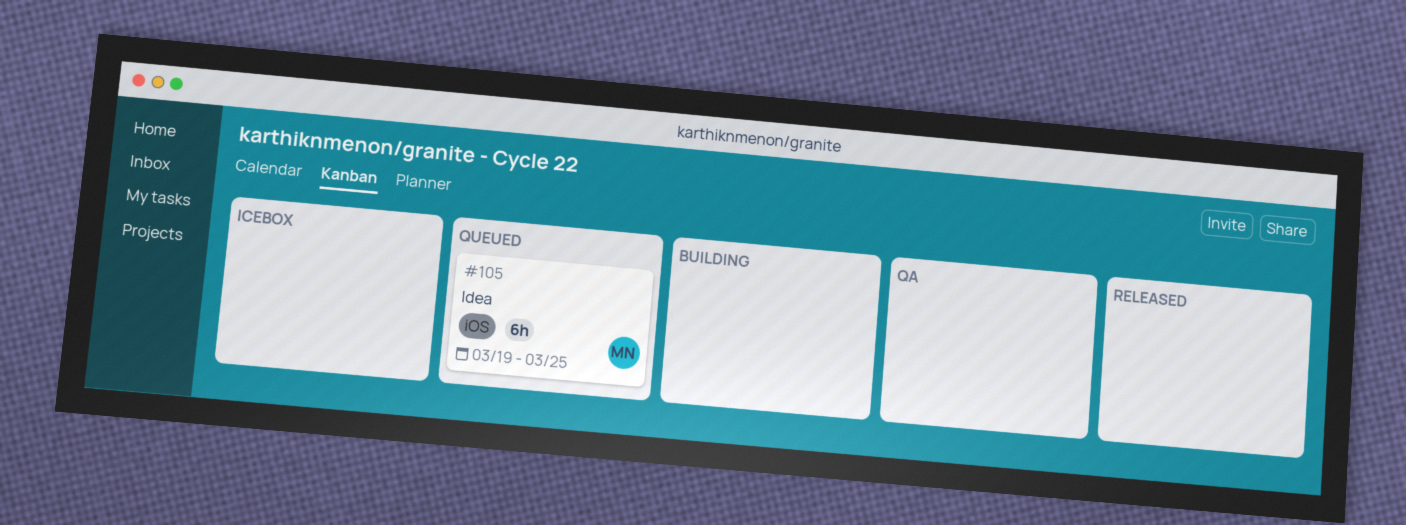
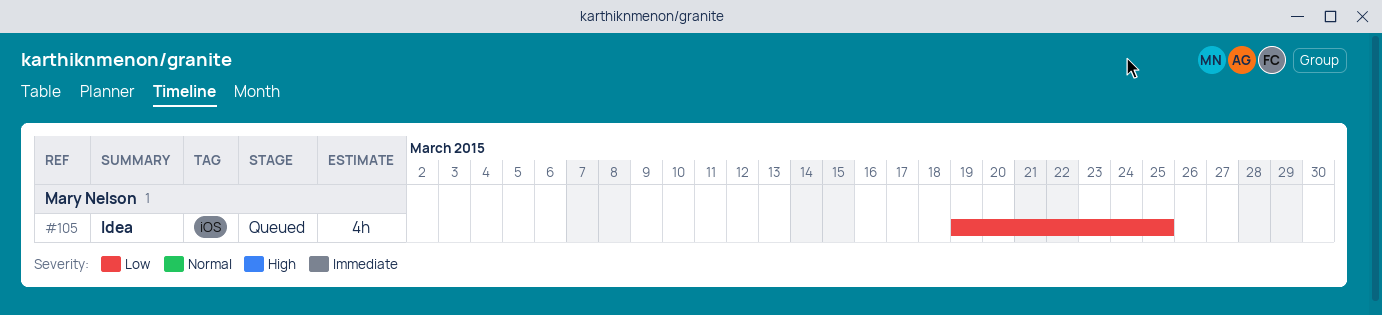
#105, estimate: 6h -> 4h

